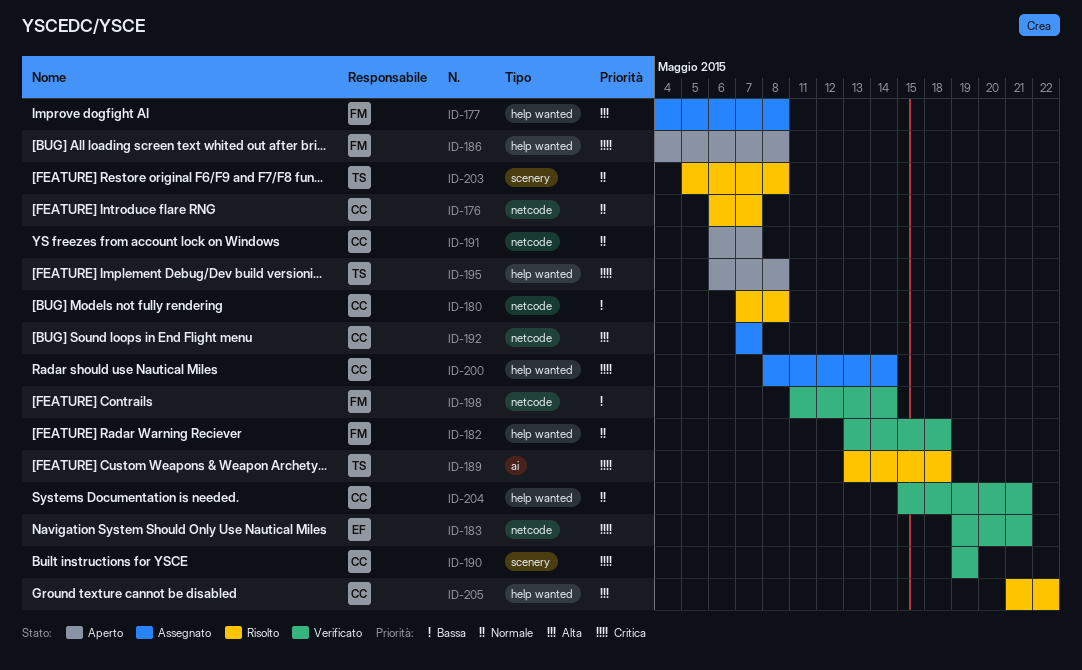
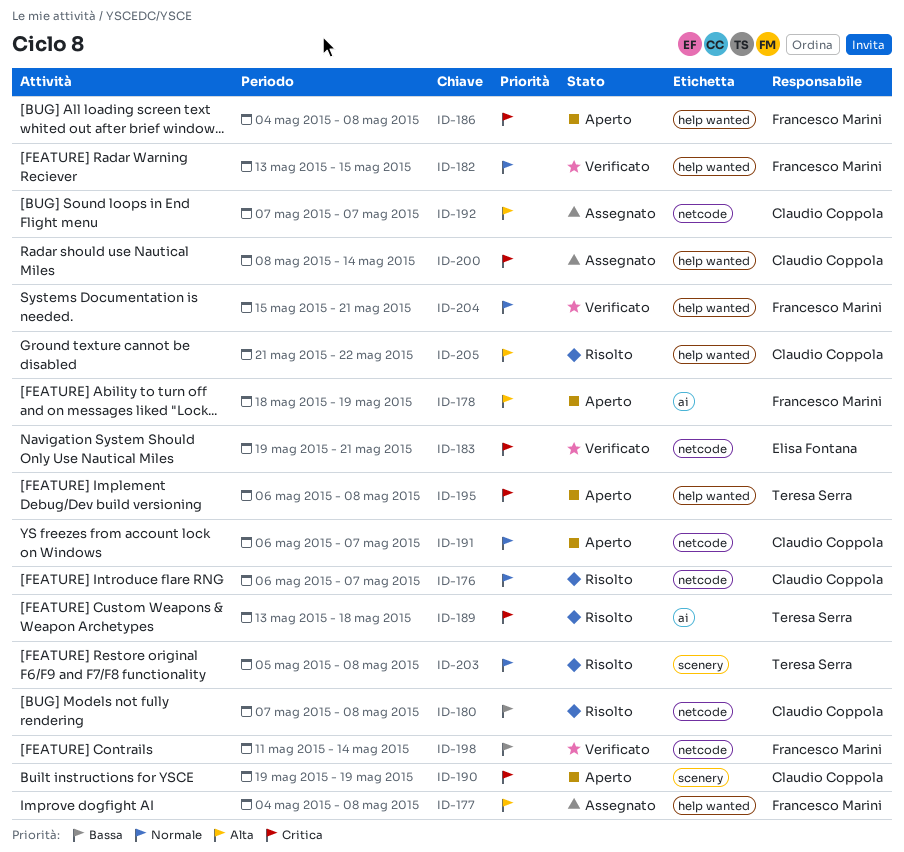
ID-178: none -> present
ID-182, due: May 18 -> May 15
ID-190, status: Verificato -> Aperto
ID-204, owner: Claudio Coppola -> Francesco Marini

